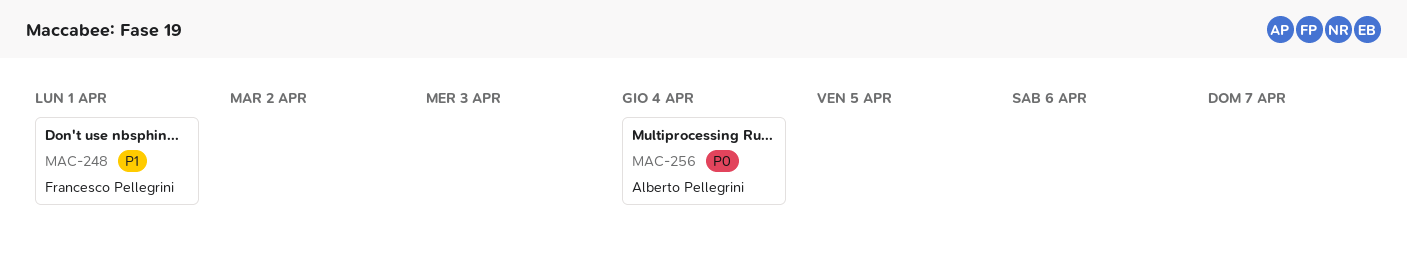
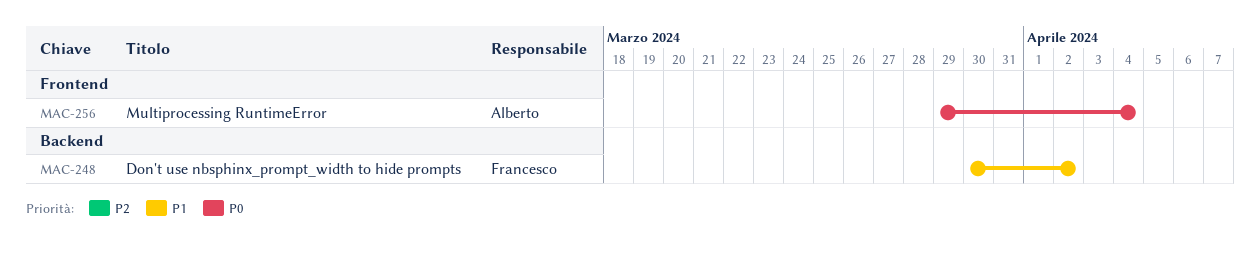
MAC-248, due: Apr 1 -> Apr 2

